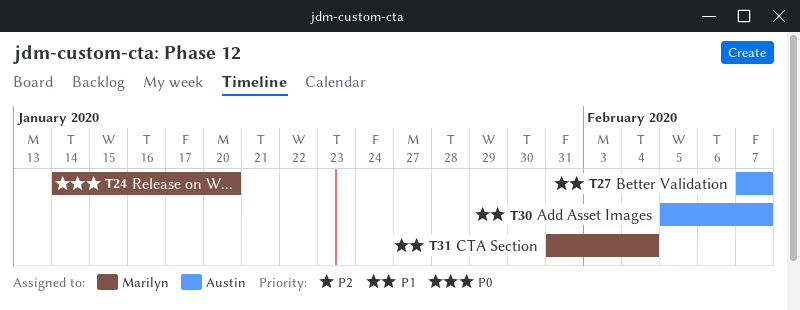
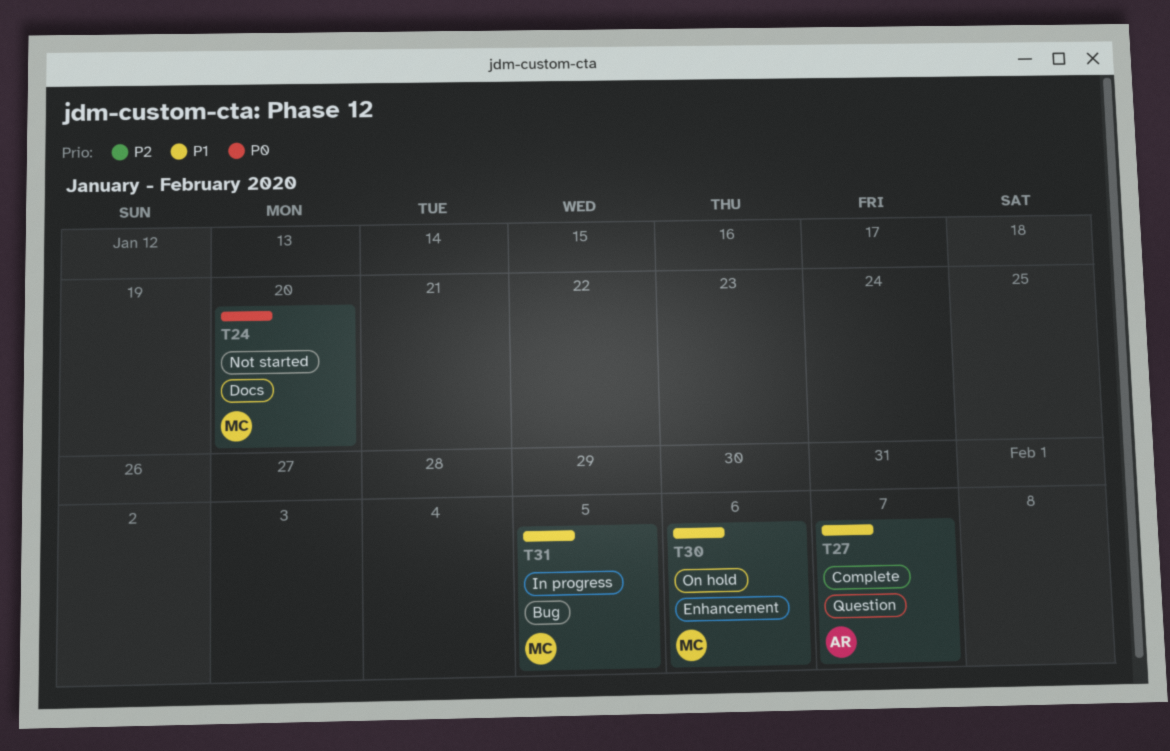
T30, owner: Austin -> Marilyn
T30, due: Feb 7 -> Feb 6
T31, due: Feb 4 -> Feb 5

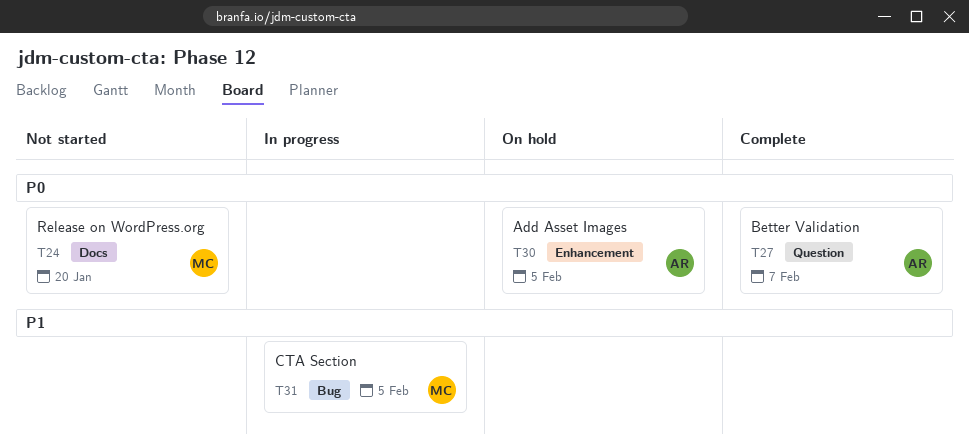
T27, priority: P1 -> P0
T30, owner: MC -> AR
T30, priority: P1 -> P0
T30, due: Feb 6 -> Feb 5

